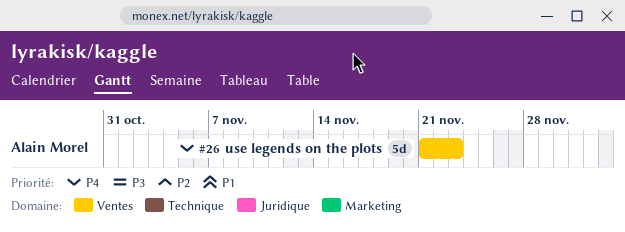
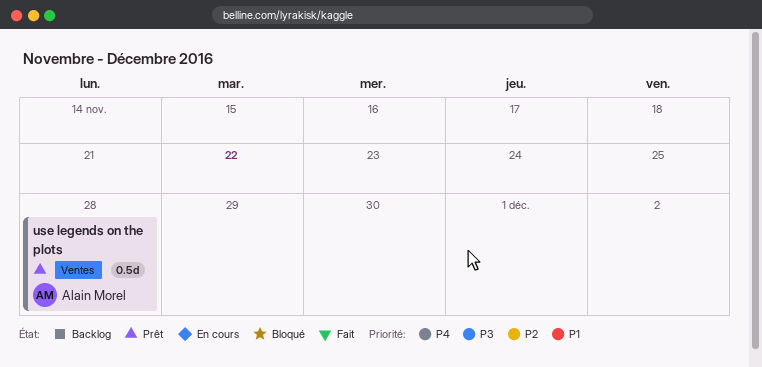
use legends on the plots, estimate: 5d -> 0.5d
use legends on the plots, due: Nov 23 -> Nov 28

